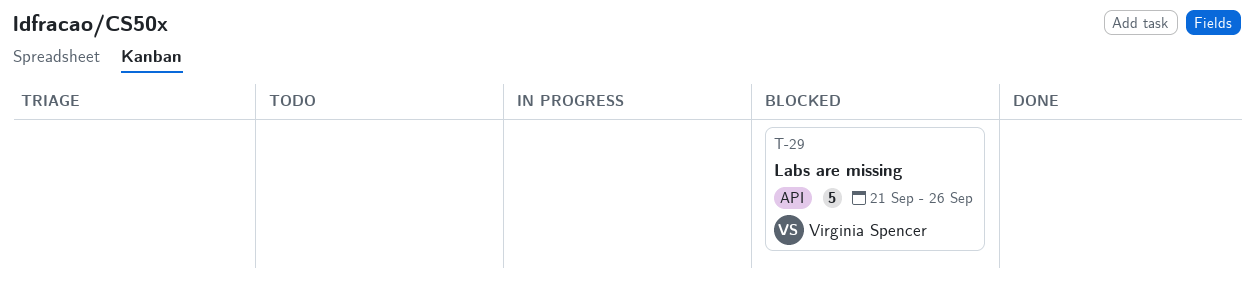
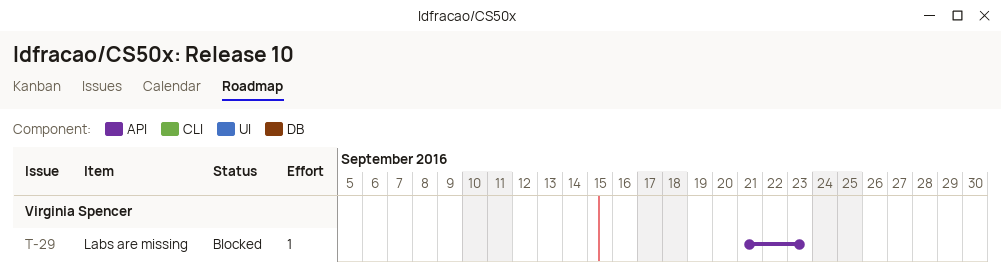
T-29, estimate: 5 -> 1
T-29, due: Sep 26 -> Sep 23

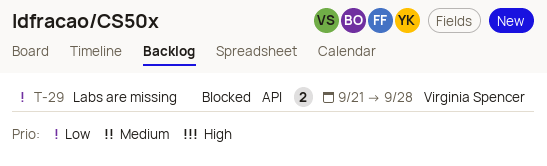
T-29, estimate: 1 -> 2
T-29, due: Sep 23 -> Sep 28

